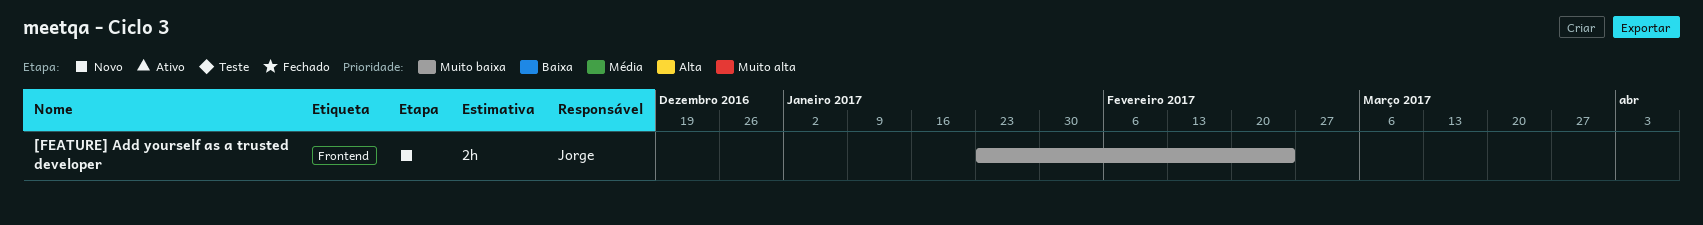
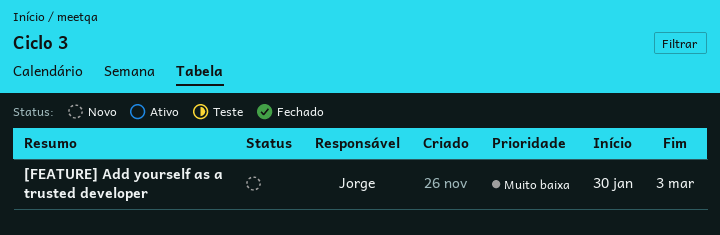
[FEATURE] Add yourself as a trusted developer, start: Jan 23 -> Jan 30
[FEATURE] Add yourself as a trusted developer, due: Feb 24 -> Mar 3

